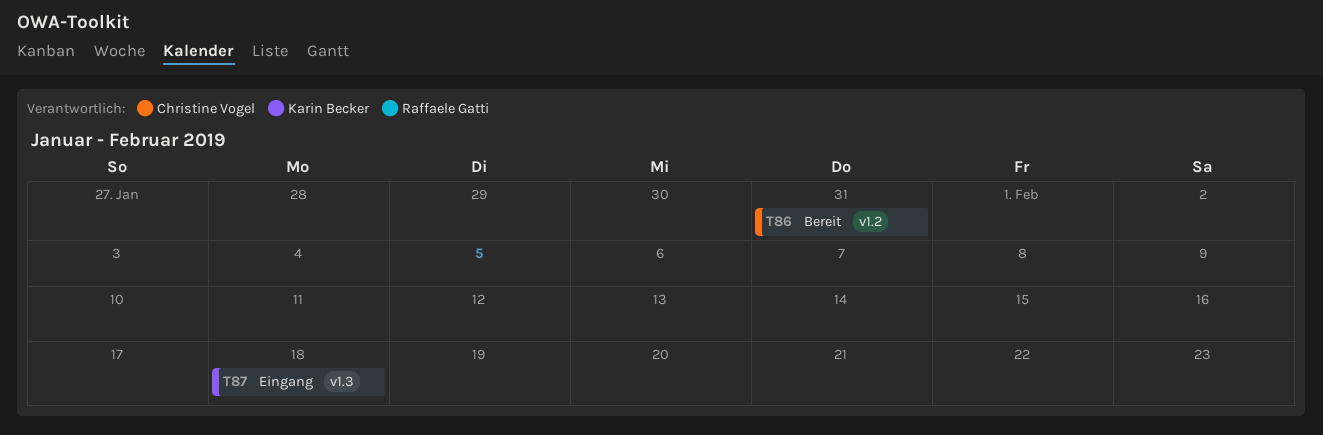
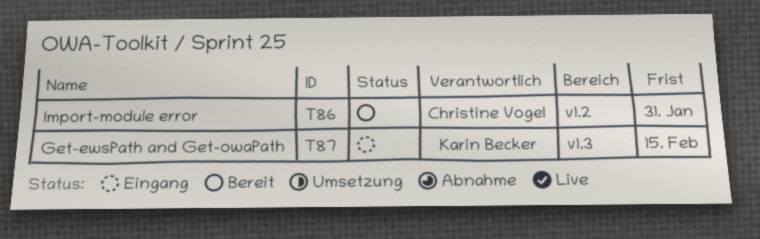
T87, due: Feb 18 -> Feb 15

